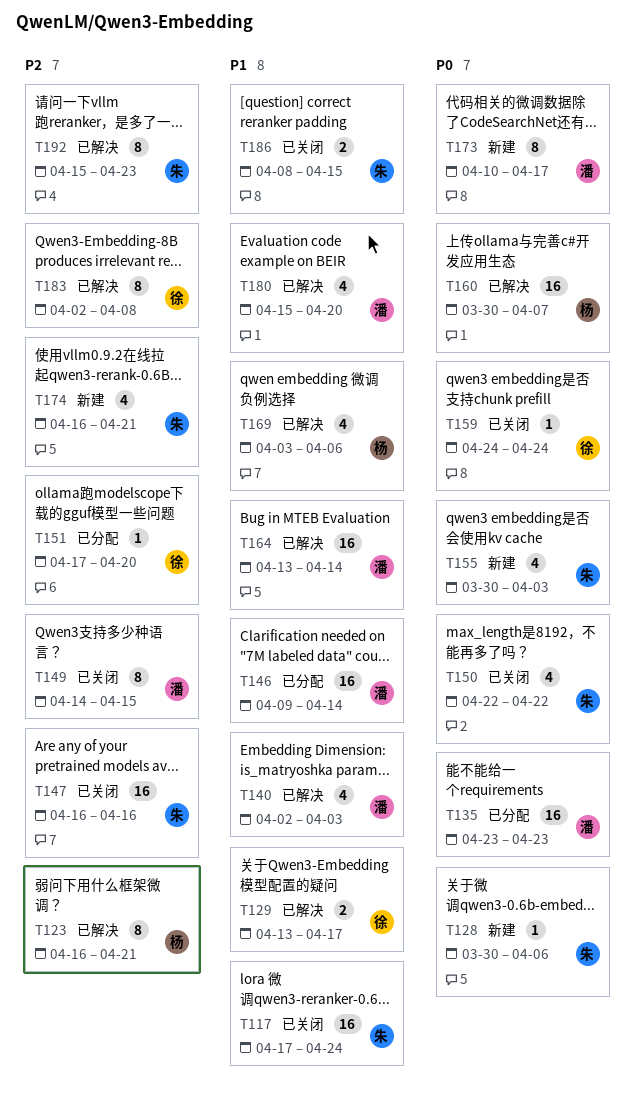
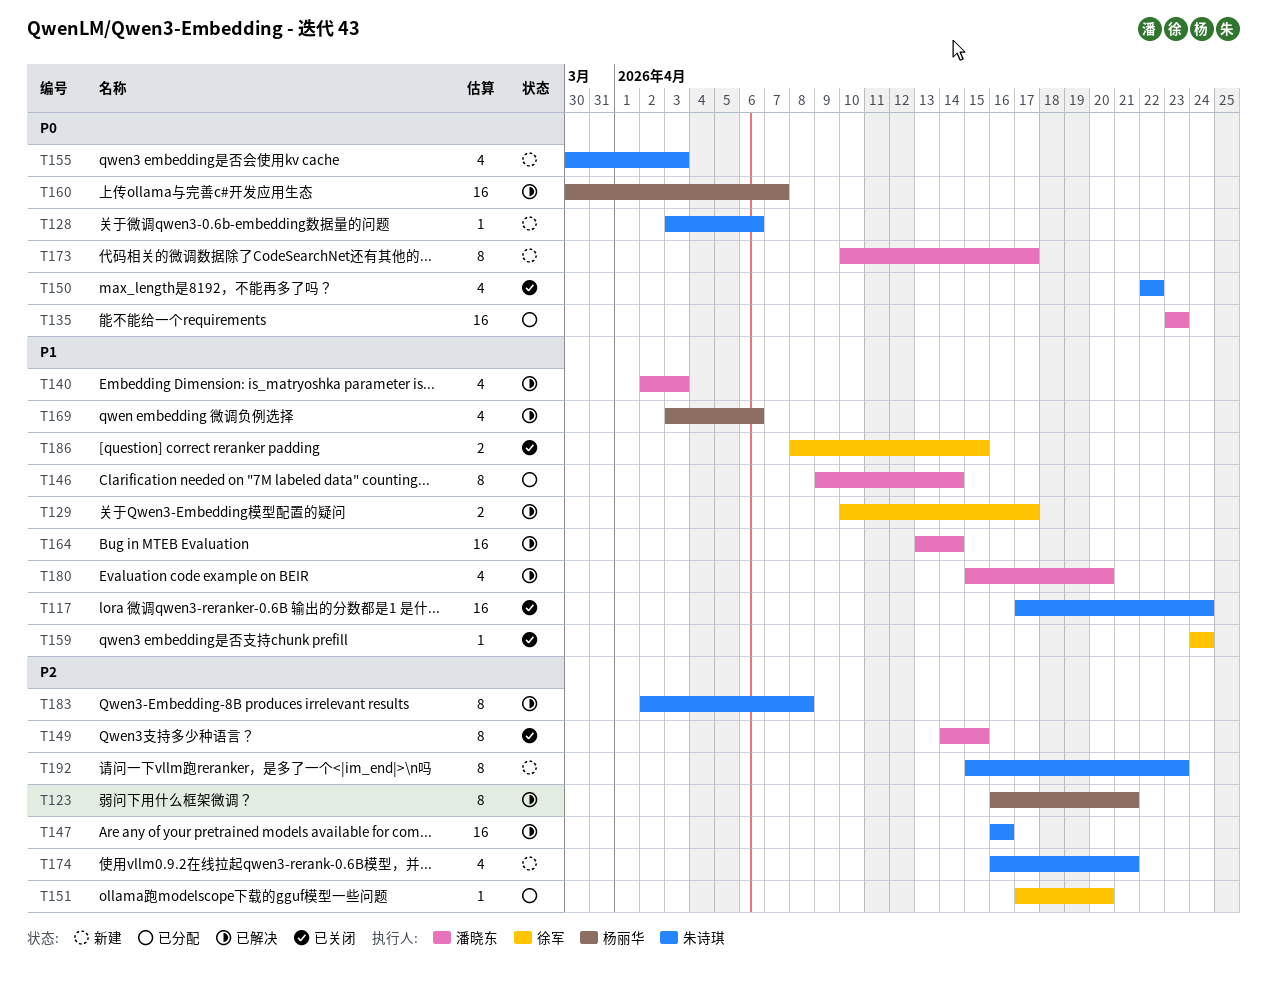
T128, start: Mar 30 -> Apr 3
T129, start: Apr 13 -> Apr 10
T146, estimate: 16 -> 8
T147, status: 已关闭 -> 已解决
T159, priority: P0 -> P1
T183, owner: 徐军 -> 朱诗琪
T186, owner: 朱诗琪 -> 徐军
T192, status: 已解决 -> 新建

